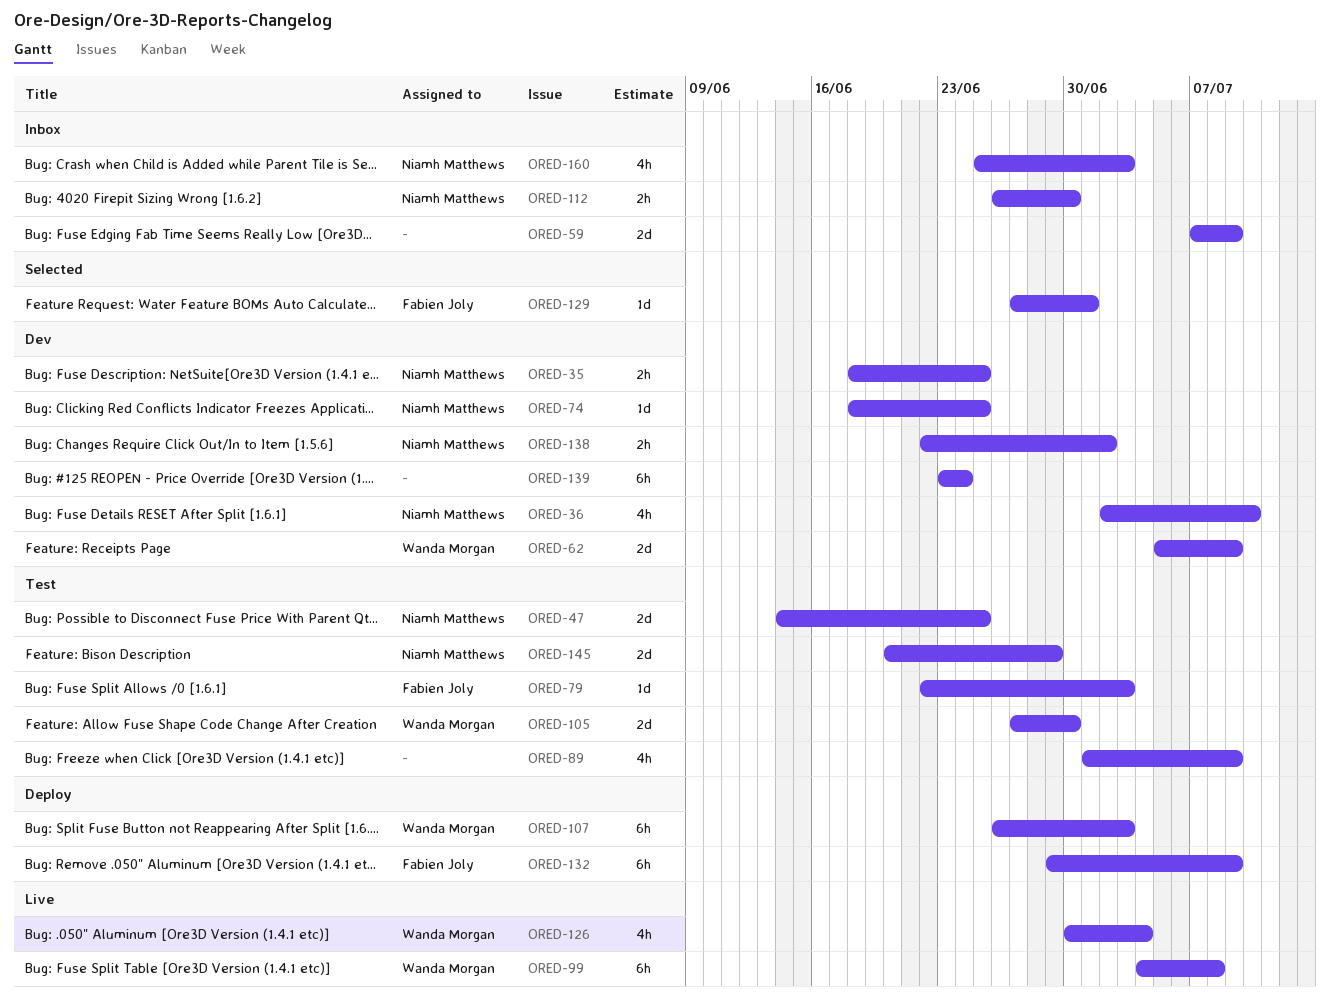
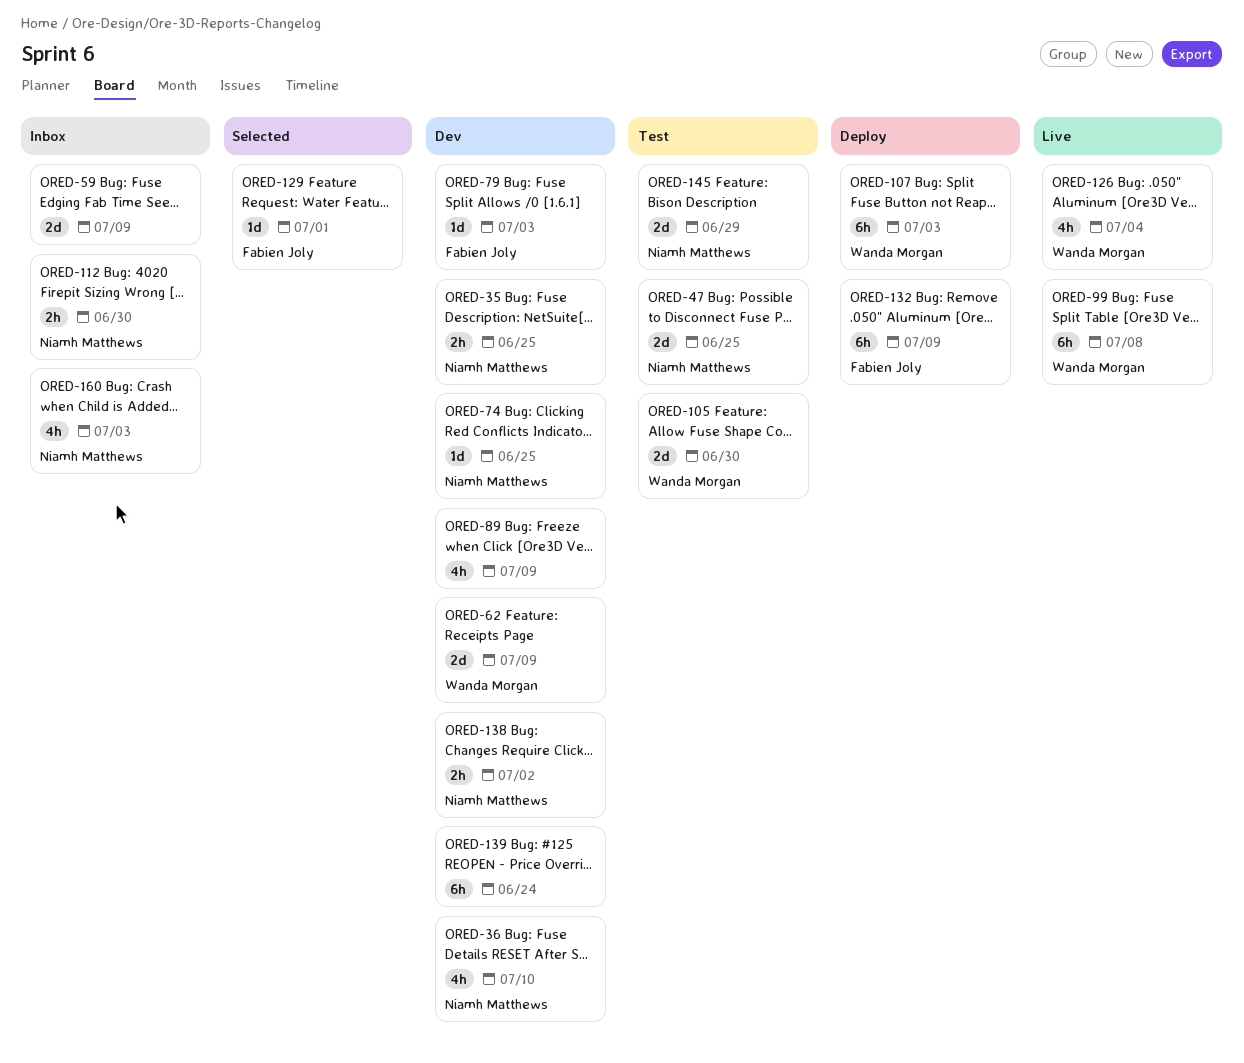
ORED-79, status: Test -> Dev
ORED-89, status: Test -> Dev

